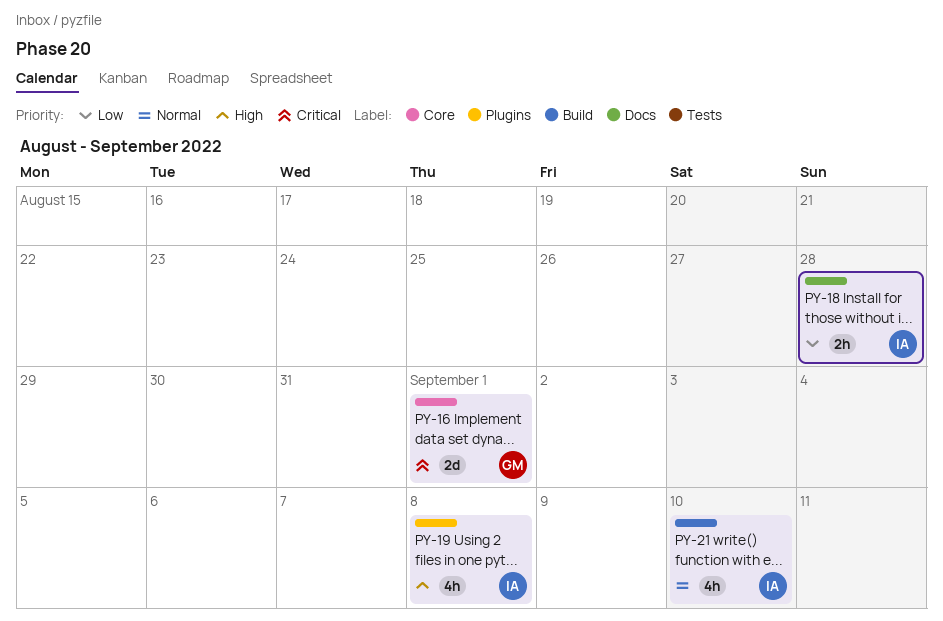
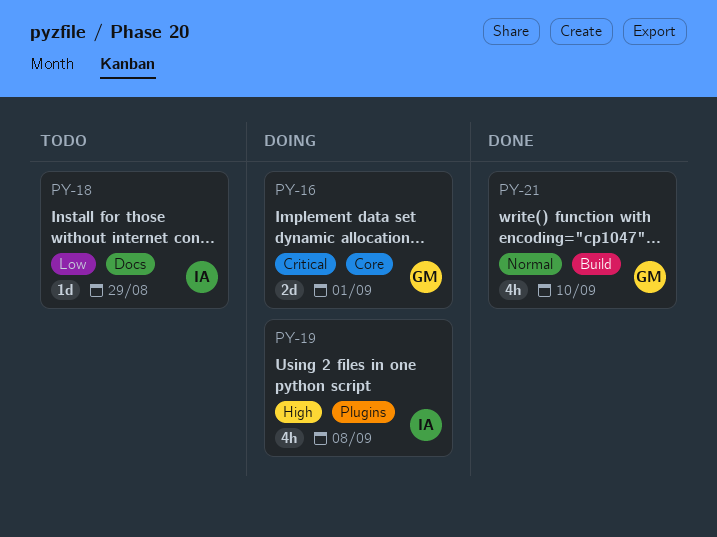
PY-18, estimate: 2h -> 1d
PY-18, due: Aug 28 -> Aug 29
PY-21, owner: IA -> GM

